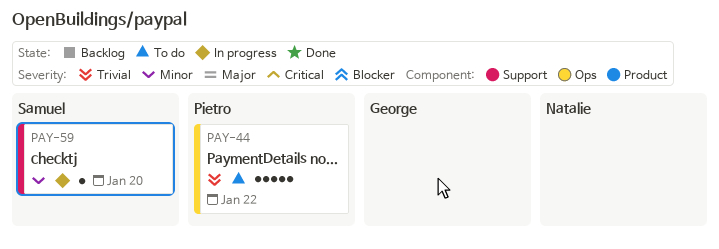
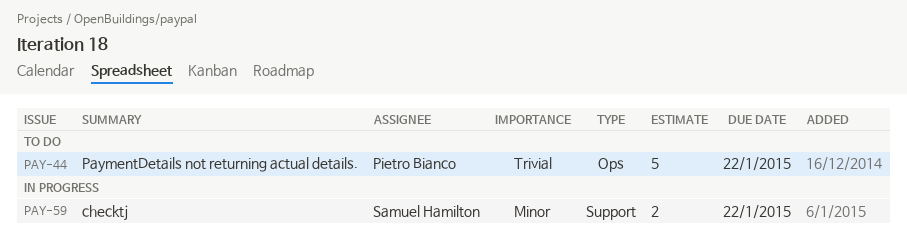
PAY-59, estimate: 1 -> 2
PAY-59, due: Jan 20 -> Jan 22

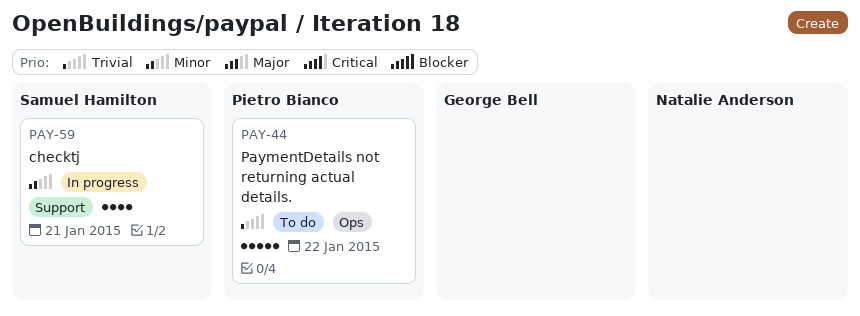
PAY-59, estimate: 2 -> 4
PAY-59, due: Jan 22 -> Jan 21

